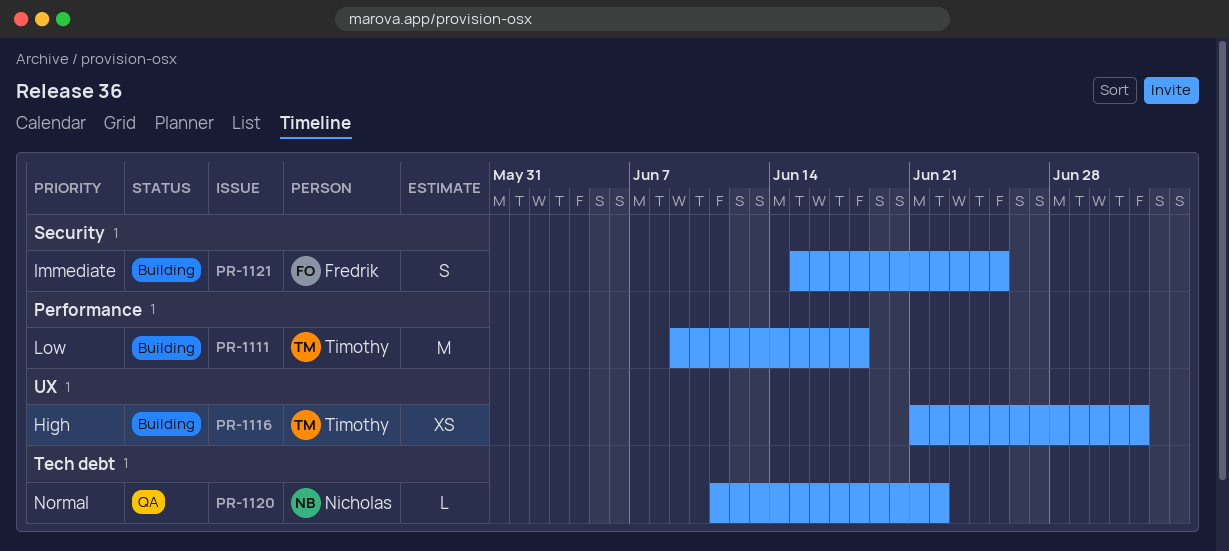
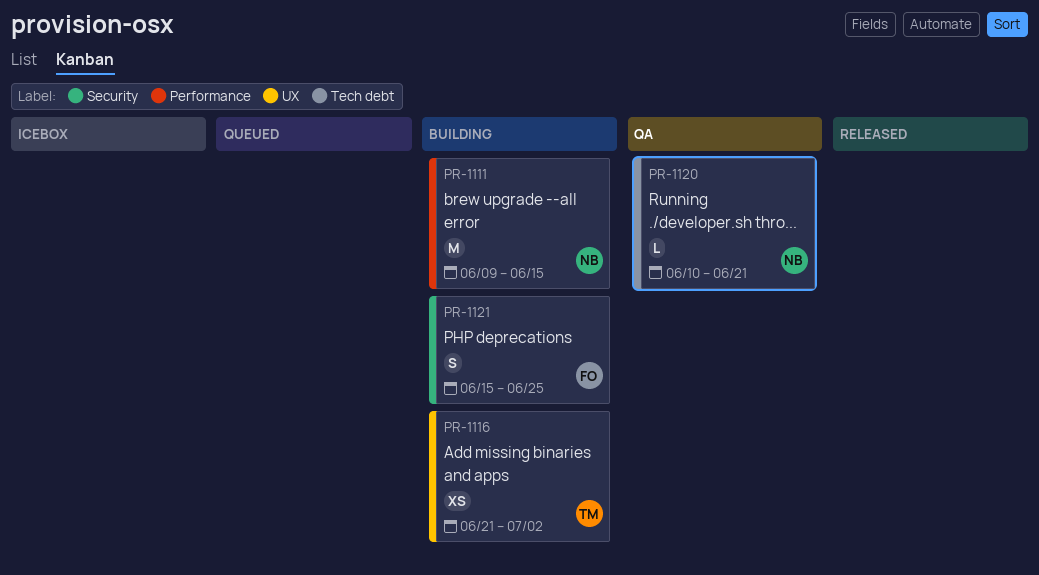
PR-1111, owner: Timothy -> Nicholas
PR-1111, due: Jun 18 -> Jun 15
PR-1120, start: Jun 11 -> Jun 10
PR-1120, due: Jun 22 -> Jun 21

